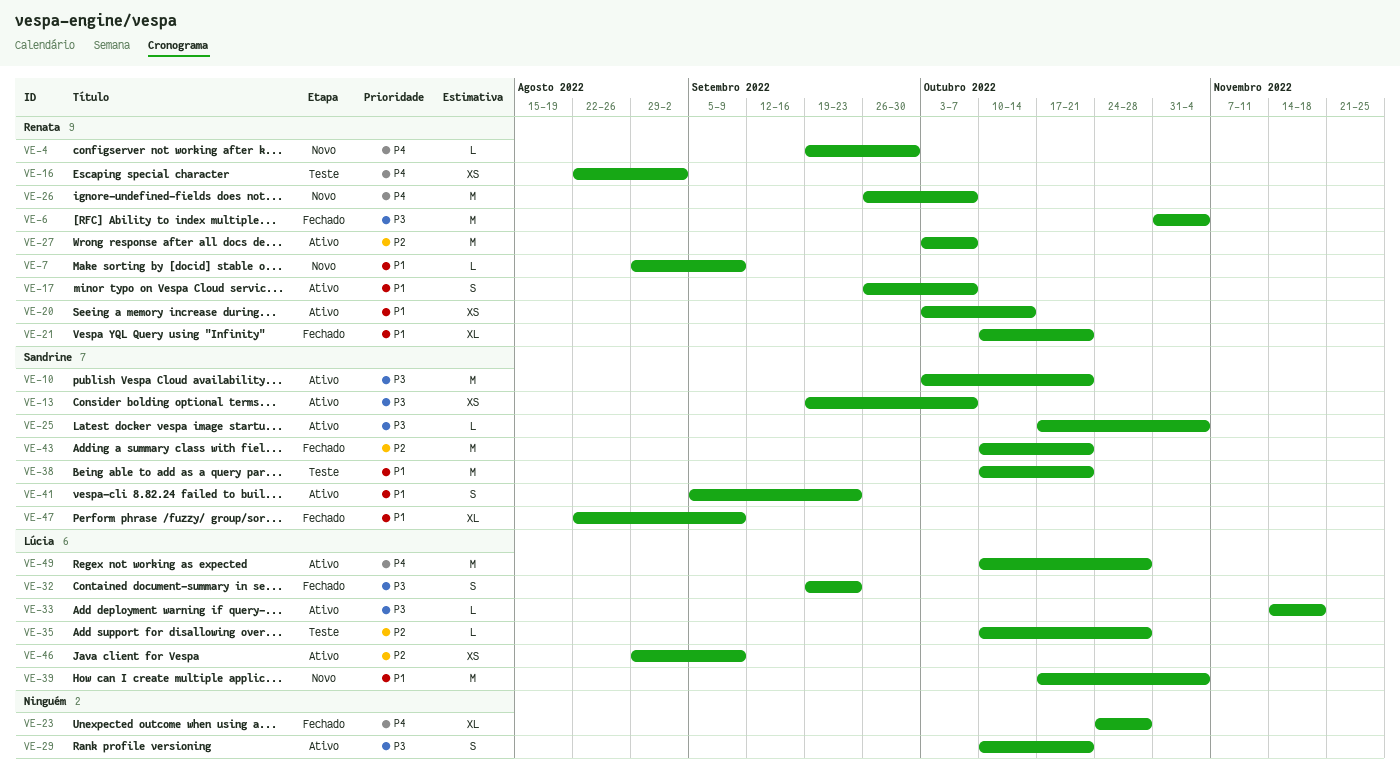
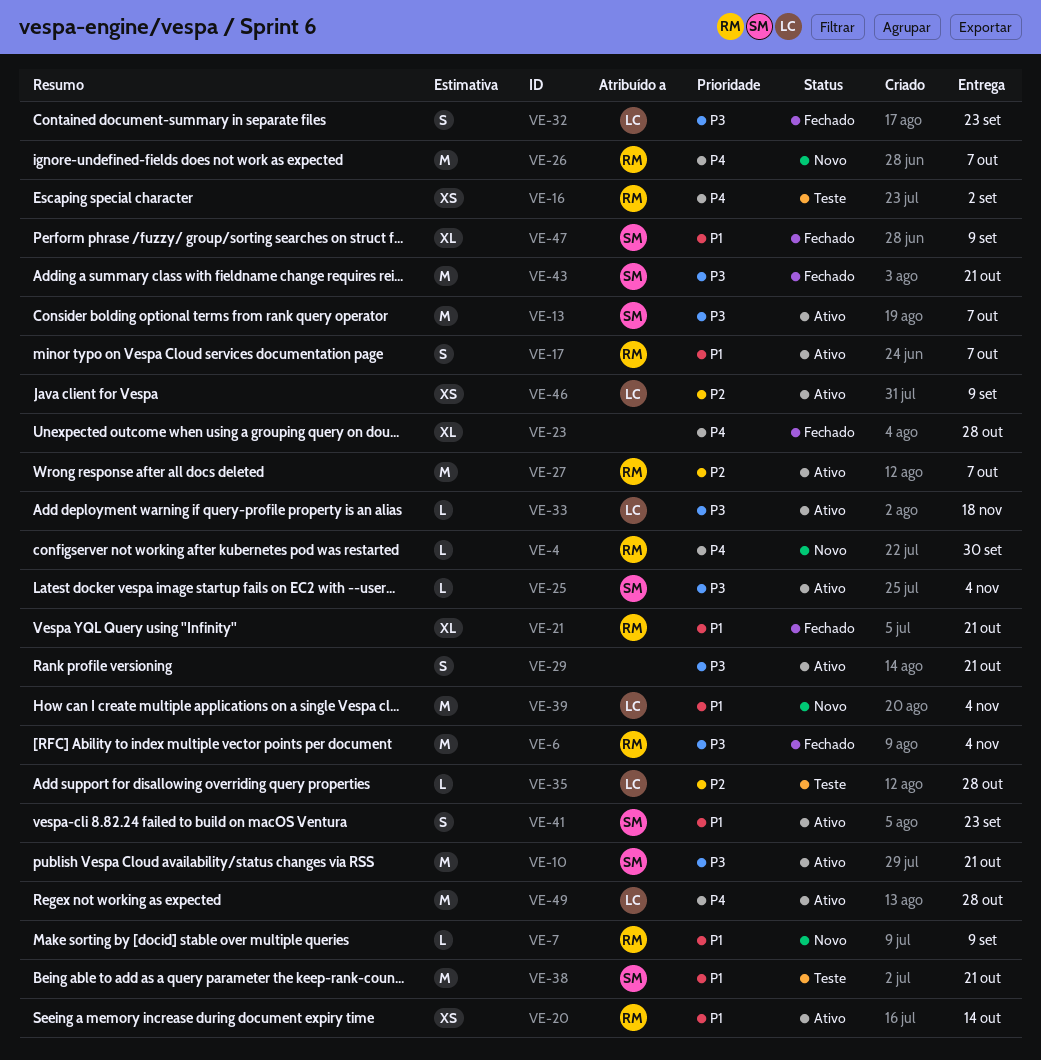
VE-13, estimate: XS -> M
VE-43, priority: P2 -> P3

